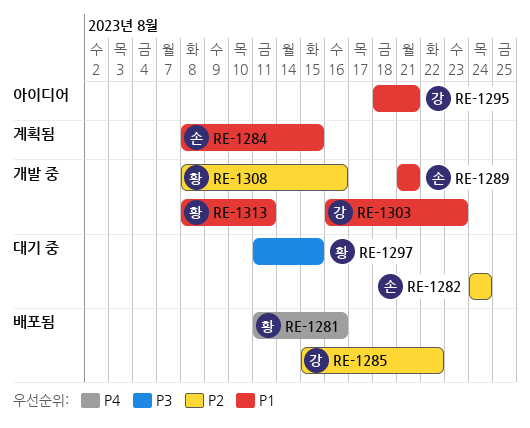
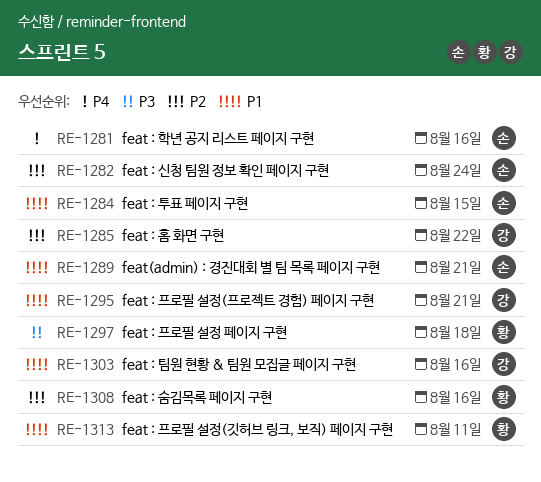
RE-1281, owner: 황 -> 손
RE-1297, due: Aug 15 -> Aug 18
RE-1303, due: Aug 23 -> Aug 16

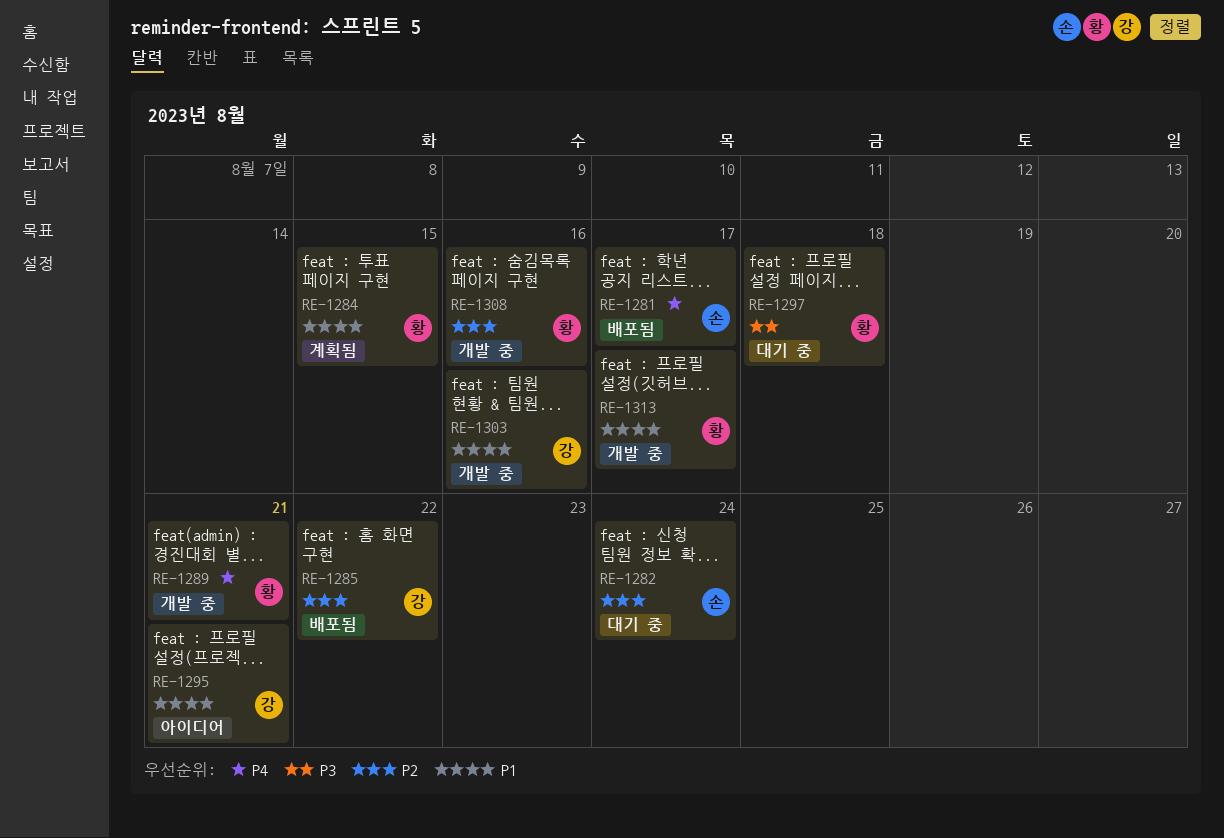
RE-1281, due: Aug 16 -> Aug 17
RE-1284, owner: 손 -> 황
RE-1289, owner: 손 -> 황
RE-1289, priority: P1 -> P4
RE-1313, due: Aug 11 -> Aug 17

